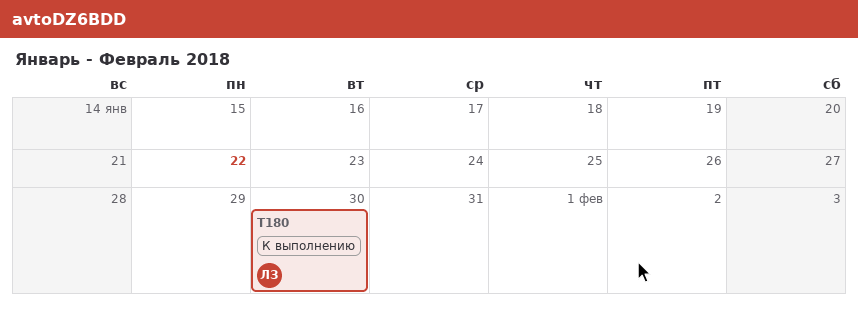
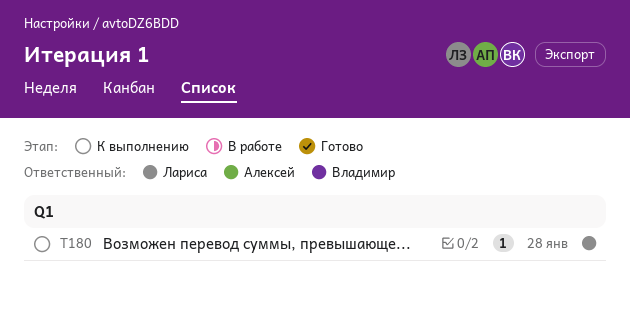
T180, due: Jan 30 -> Jan 28

